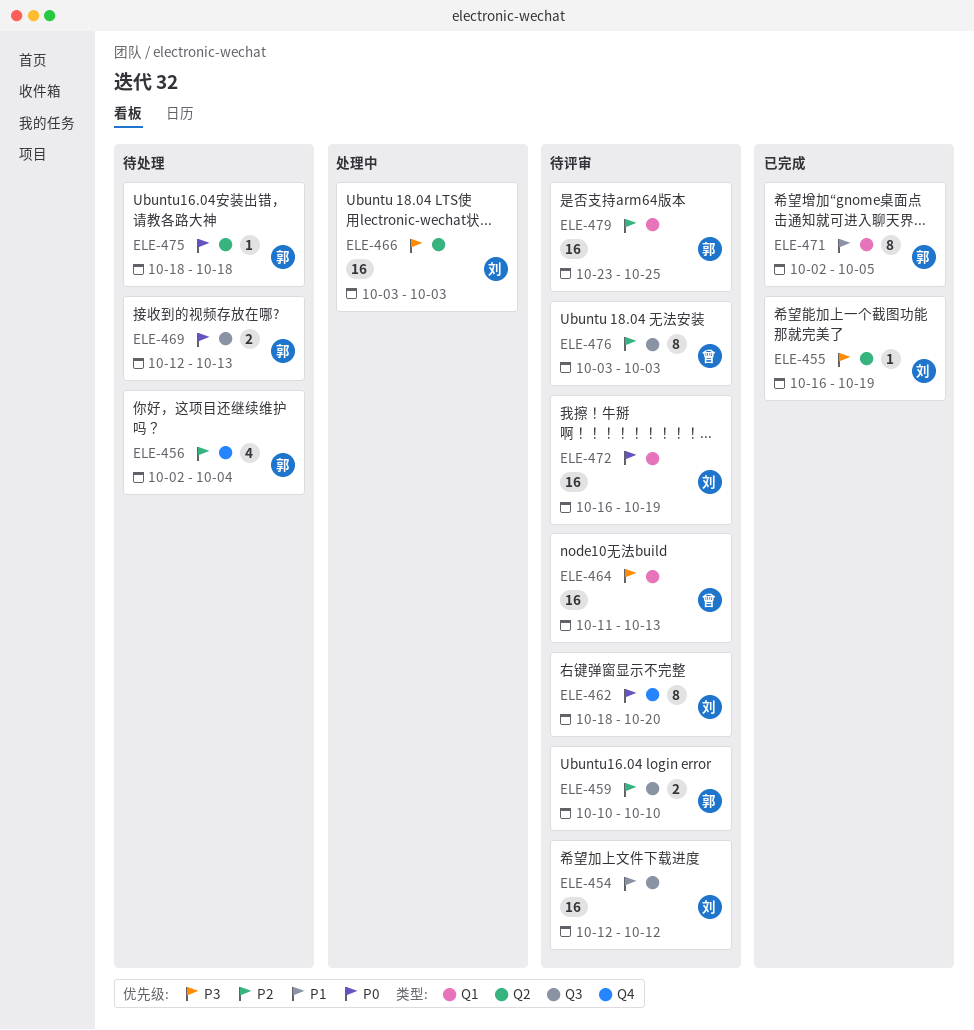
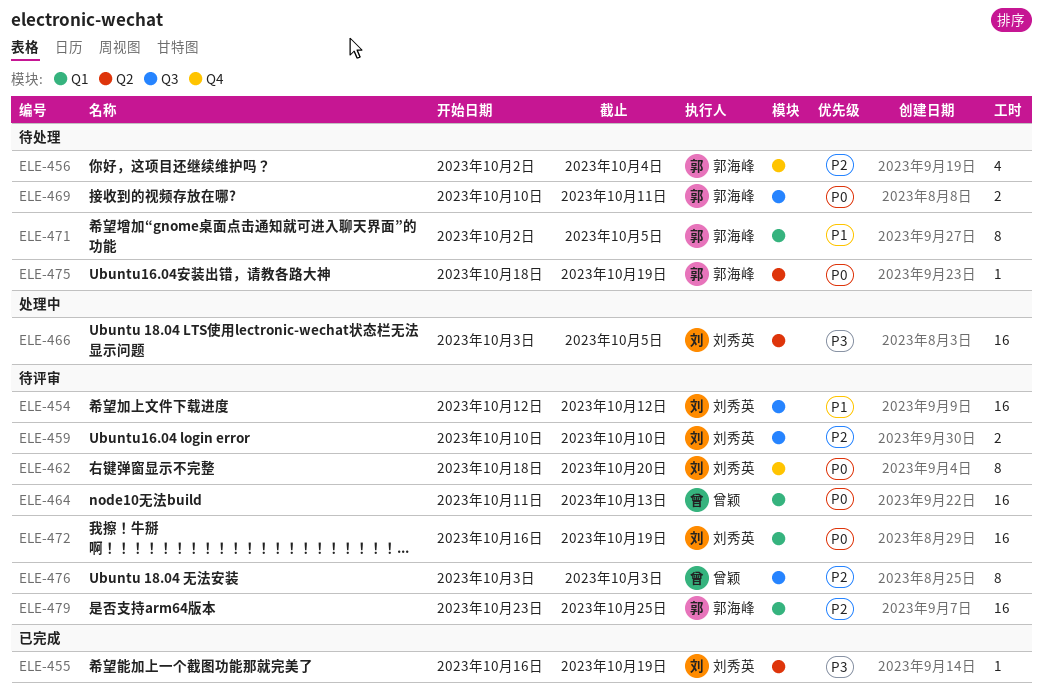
ELE-459, owner: 郭海峰 -> 刘秀英
ELE-464, priority: P3 -> P0
ELE-466, due: Oct 3 -> Oct 5
ELE-469, start: Oct 12 -> Oct 10
ELE-469, due: Oct 13 -> Oct 11
ELE-471, status: 已完成 -> 待处理
ELE-475, due: Oct 18 -> Oct 19

